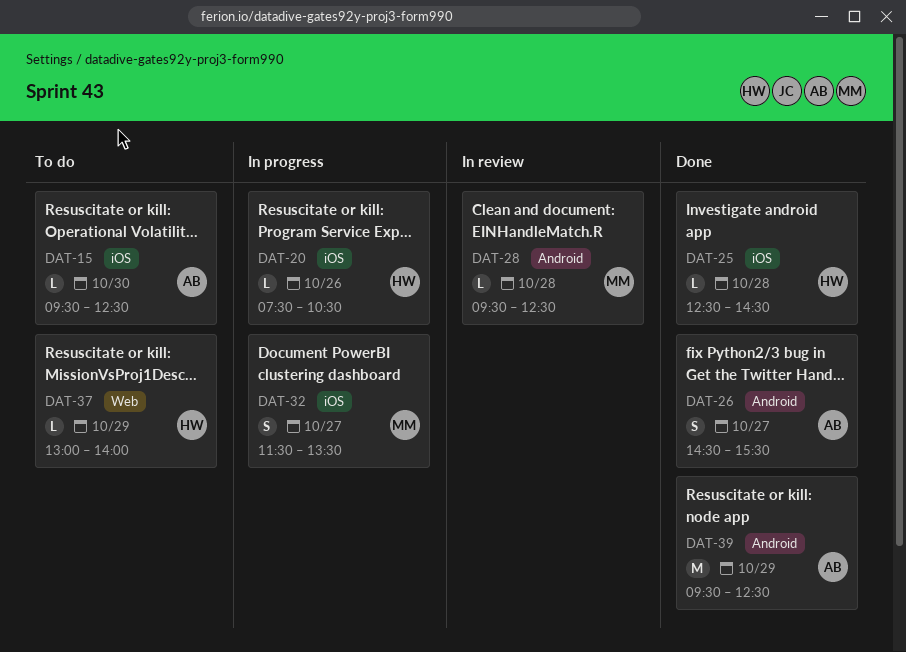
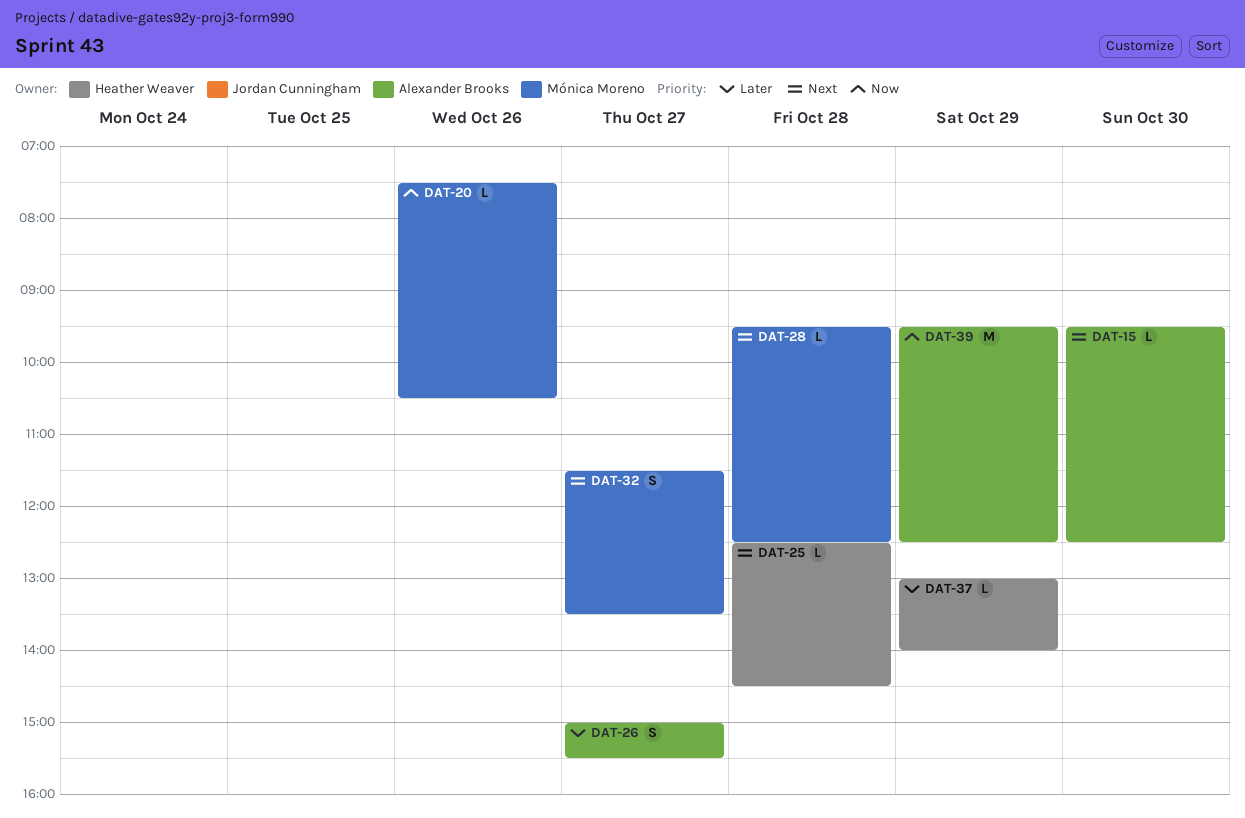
DAT-20, owner: Heather Weaver -> Mónica Moreno
DAT-26, begins: 14:30 -> 15:00

